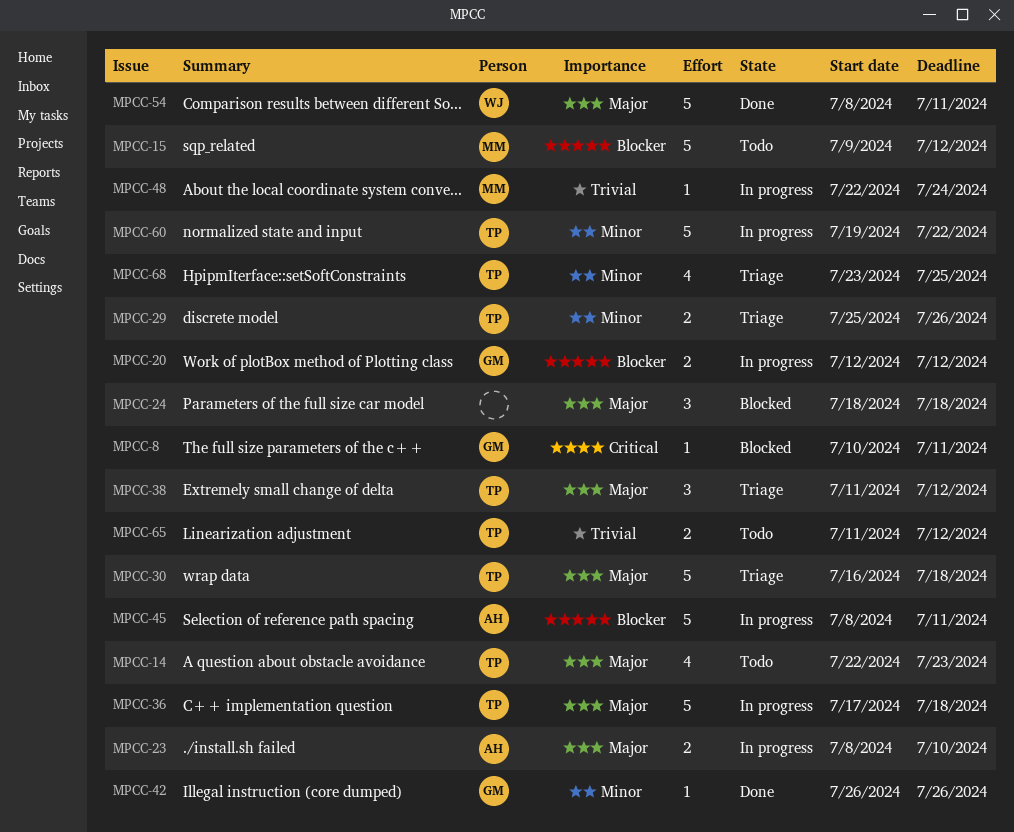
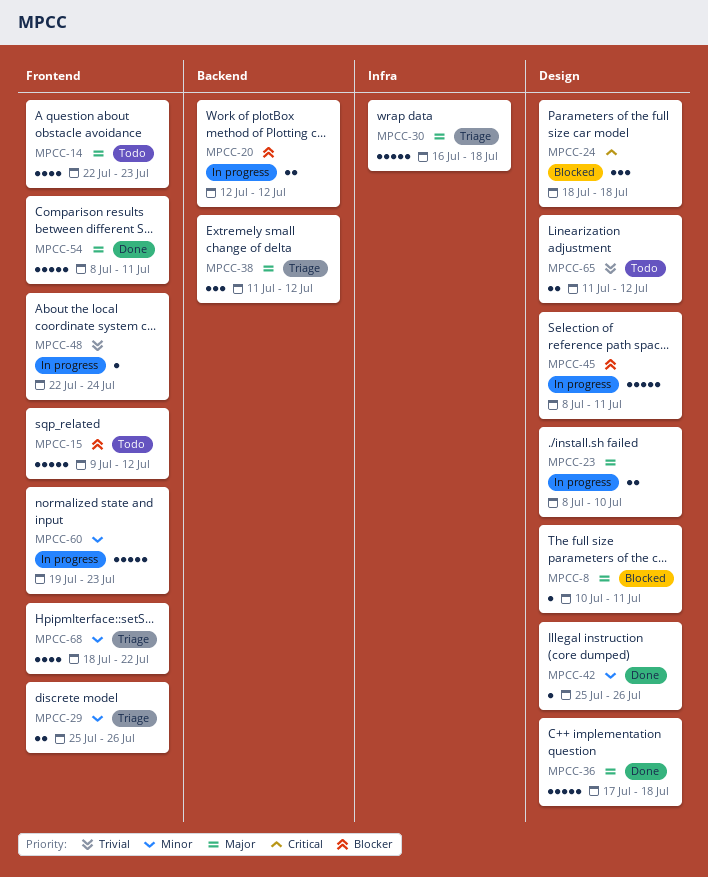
MPCC-8, priority: Critical -> Major
MPCC-24, priority: Major -> Critical
MPCC-36, status: In progress -> Done
MPCC-42, start: Jul 26 -> Jul 25
MPCC-60, due: Jul 22 -> Jul 23
MPCC-68, start: Jul 23 -> Jul 18
MPCC-68, due: Jul 25 -> Jul 22

